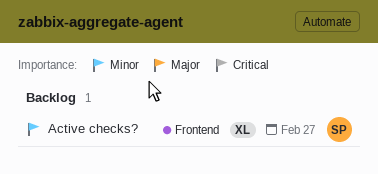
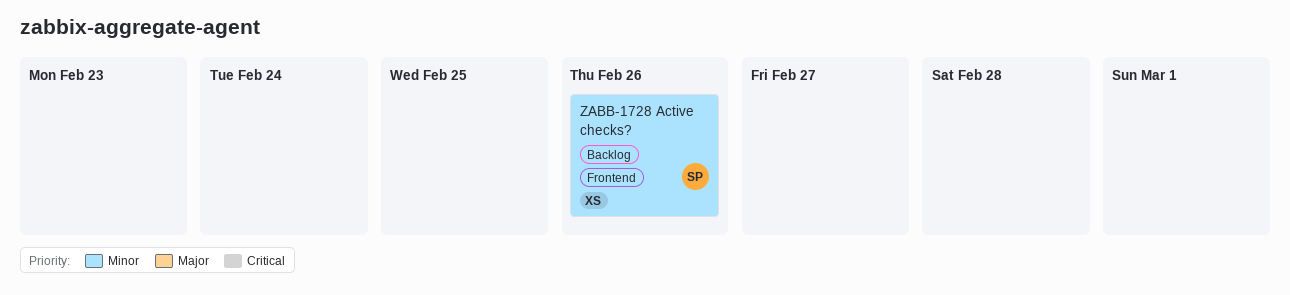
Active checks?, estimate: XL -> XS
Active checks?, due: Feb 27 -> Feb 26

